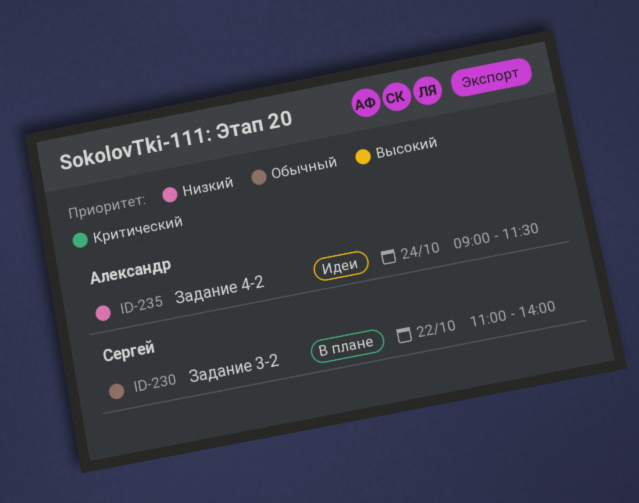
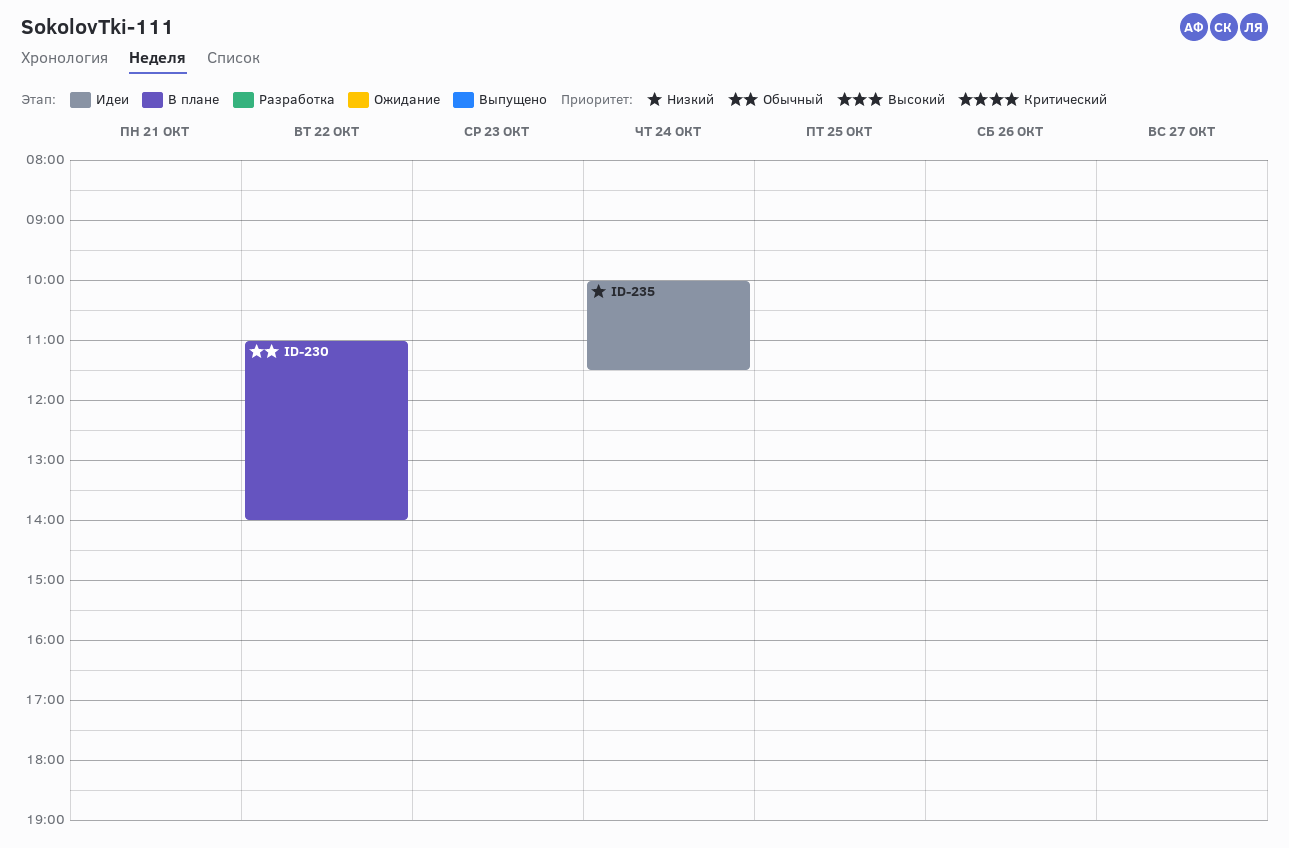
ID-235, begins: 09:00 -> 10:00

